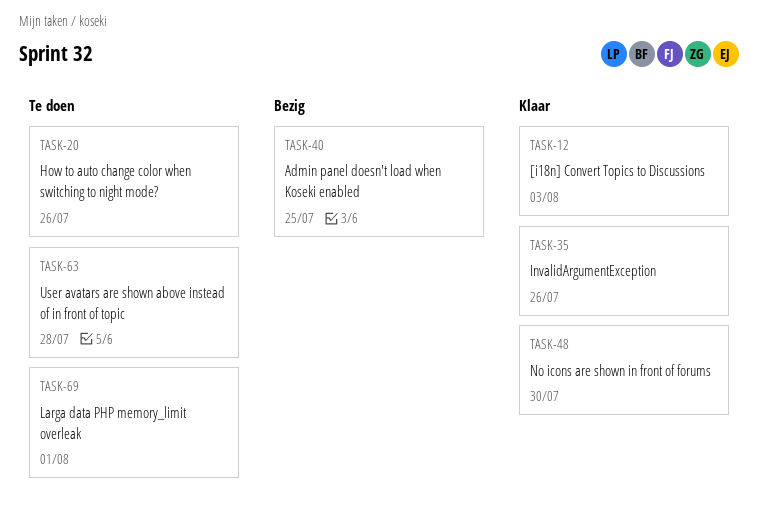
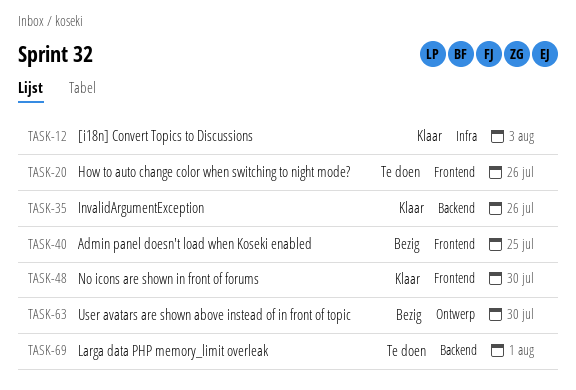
TASK-63, status: Te doen -> Bezig
TASK-63, due: Jul 28 -> Jul 30

